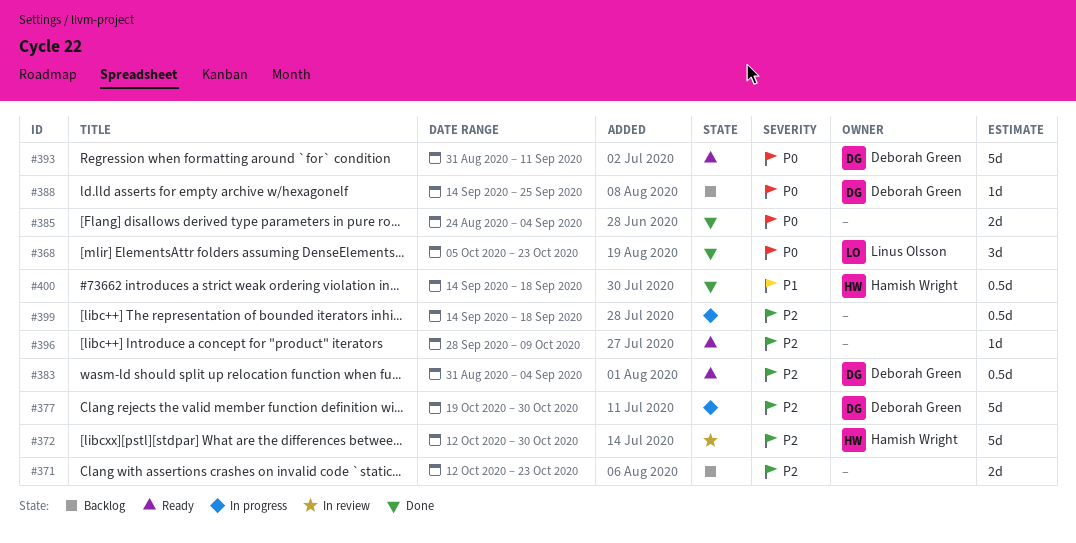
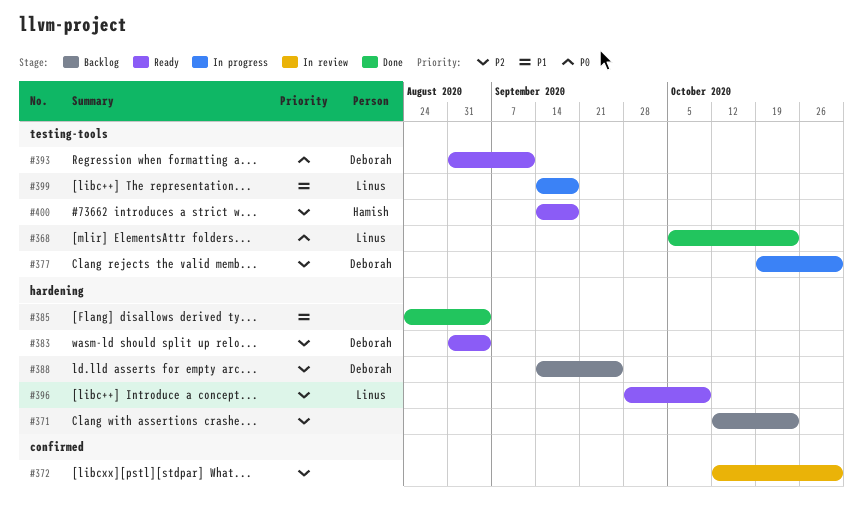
#372, owner: Hamish Wright -> none
#385, priority: P0 -> P1
#388, priority: P0 -> P2
#396, owner: none -> Linus Olsson
#399, owner: none -> Linus Olsson
#399, priority: P2 -> P1
#400, status: Done -> Ready
#400, priority: P1 -> P2

